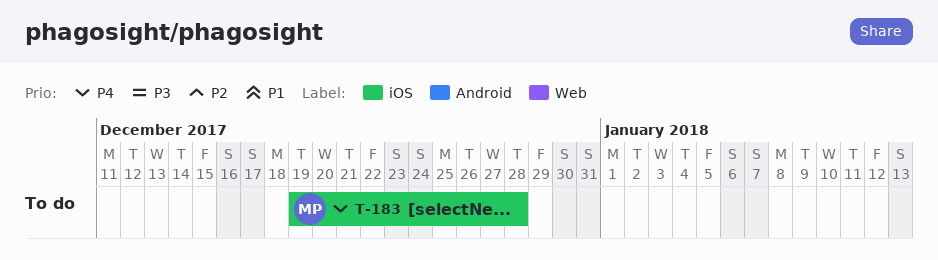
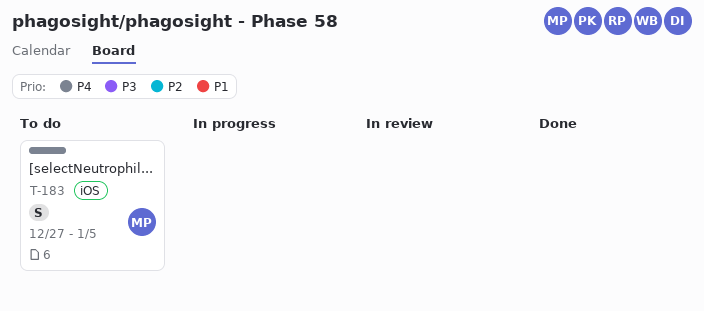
T-183, start: Dec 19 -> Dec 27
T-183, due: Dec 28 -> Jan 5

